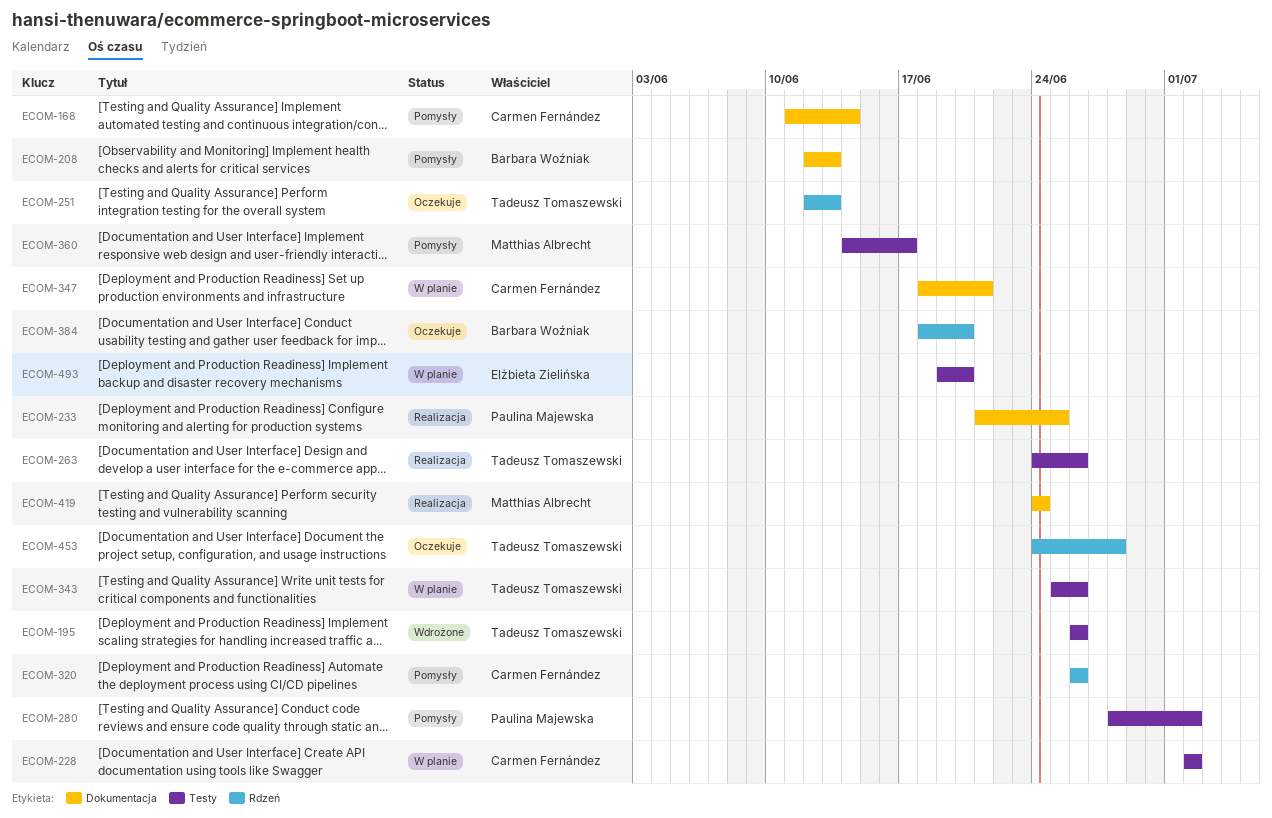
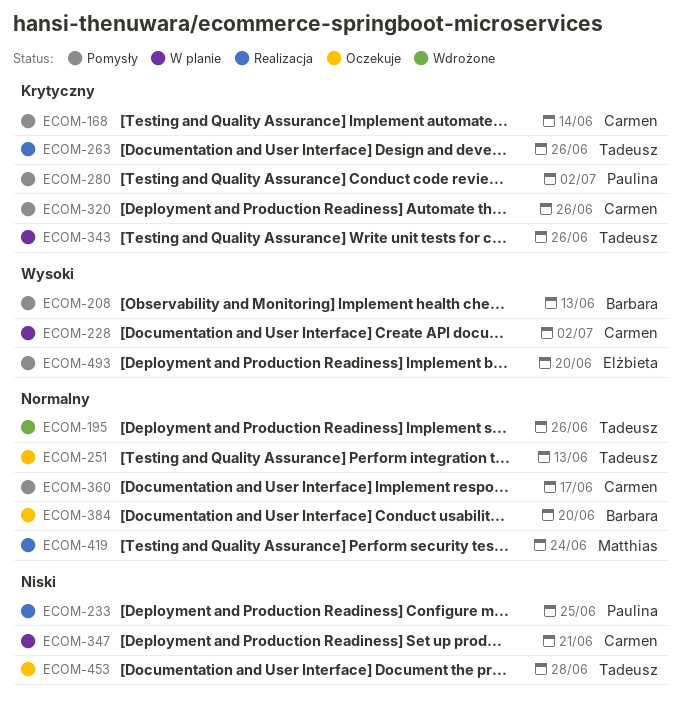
ECOM-360, owner: Matthias Albrecht -> Carmen Fernández
ECOM-493, status: W planie -> Pomysły

